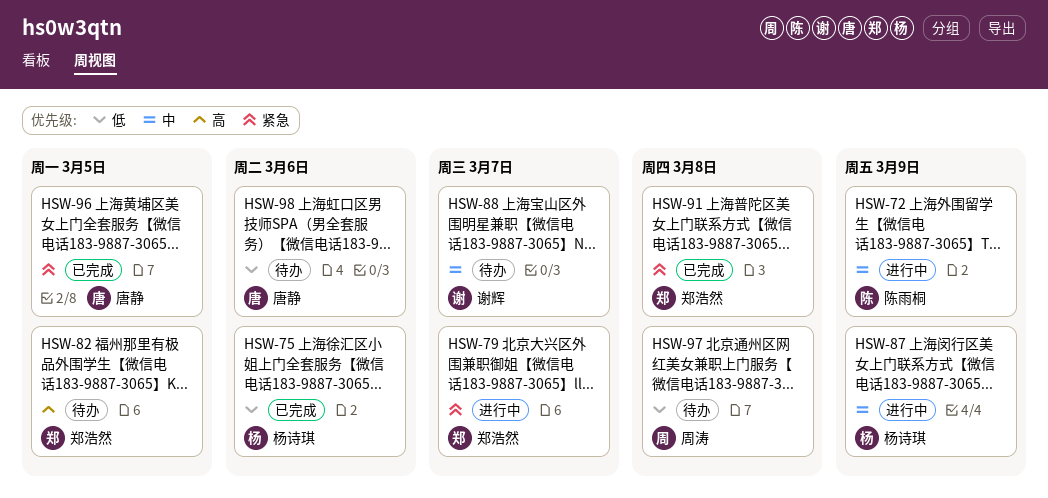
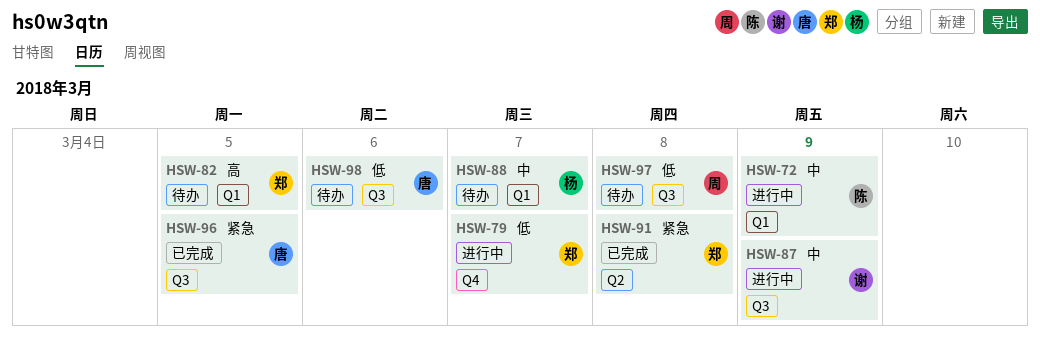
HSW-75: present -> none
HSW-79, priority: 紧急 -> 低
HSW-87, owner: 杨诗琪 -> 谢辉
HSW-88, owner: 谢辉 -> 杨诗琪

